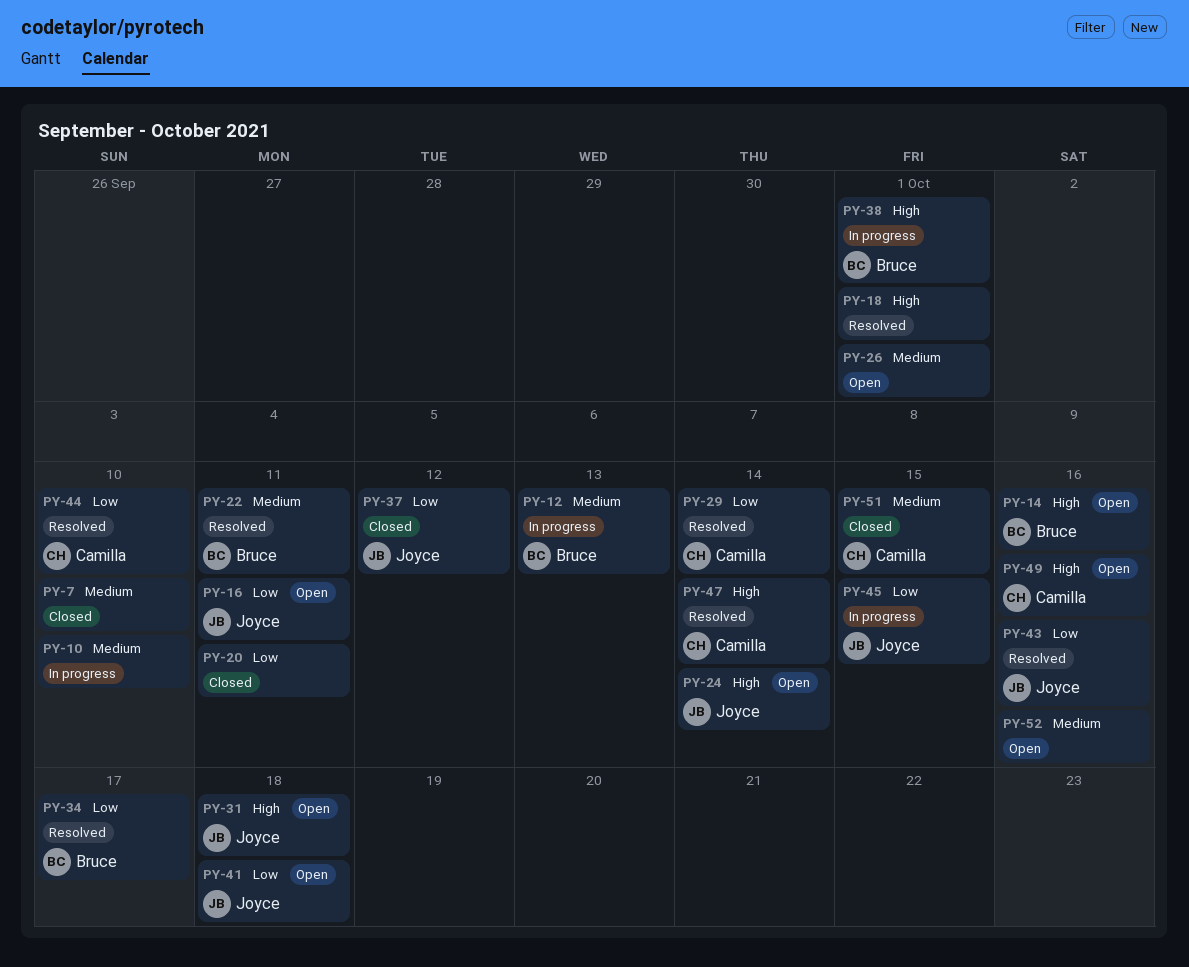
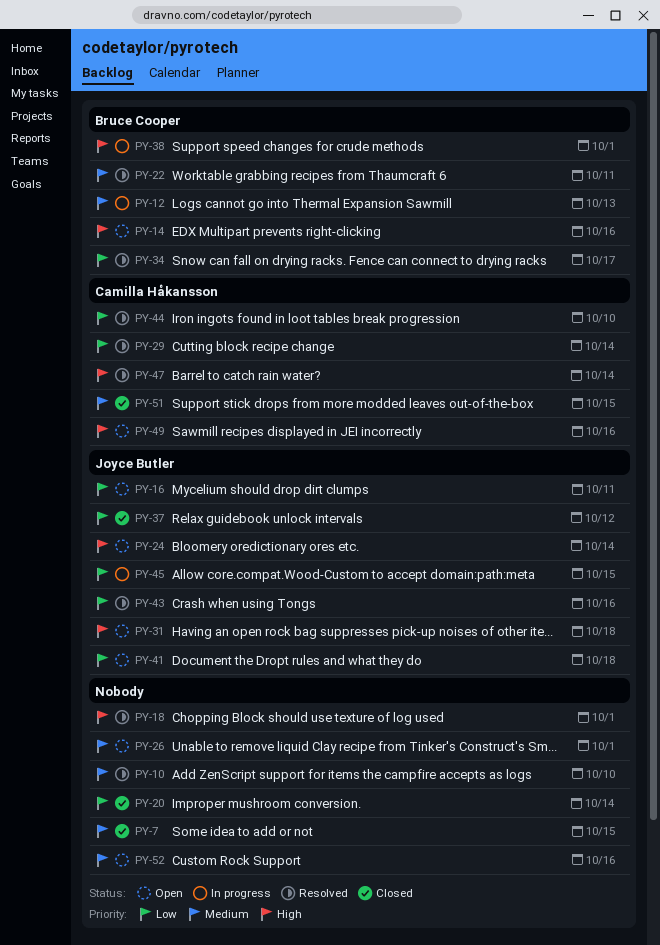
PY-7, due: Oct 10 -> Oct 15
PY-10, status: In progress -> Resolved
PY-20, due: Oct 11 -> Oct 14

